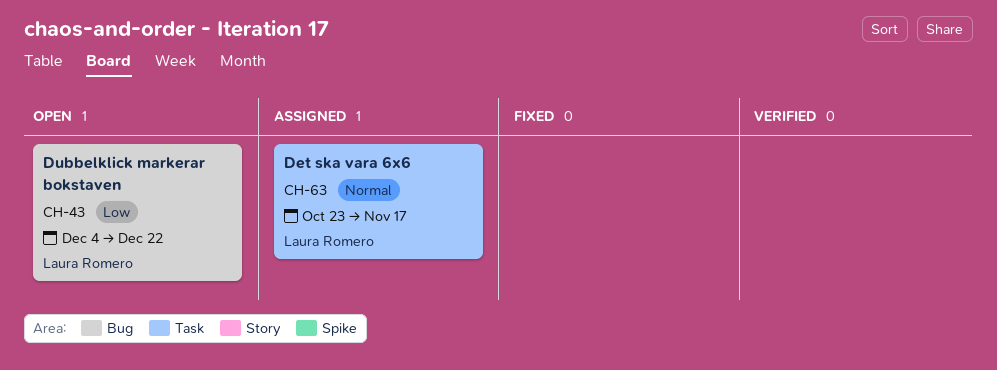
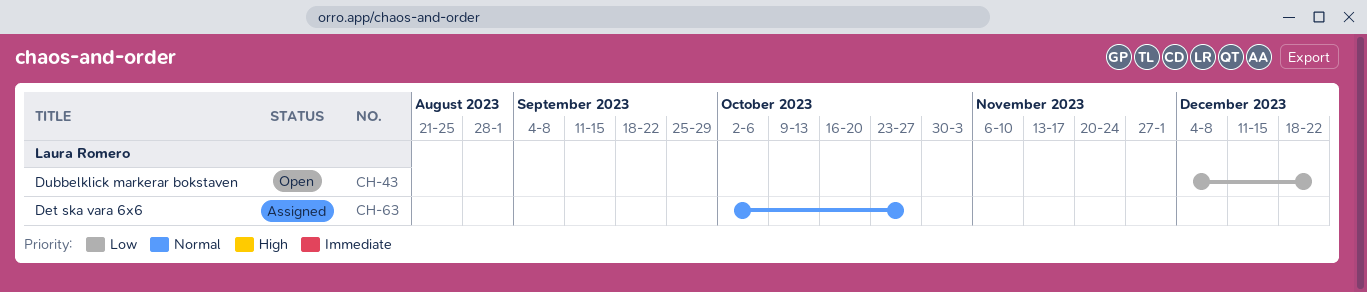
CH-63, start: Oct 23 -> Oct 2
CH-63, due: Nov 17 -> Oct 27

